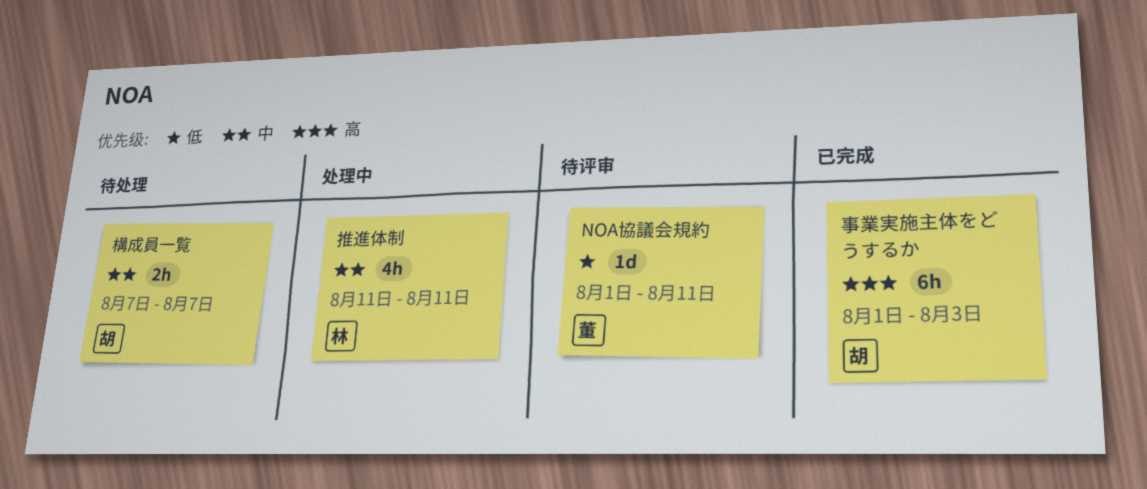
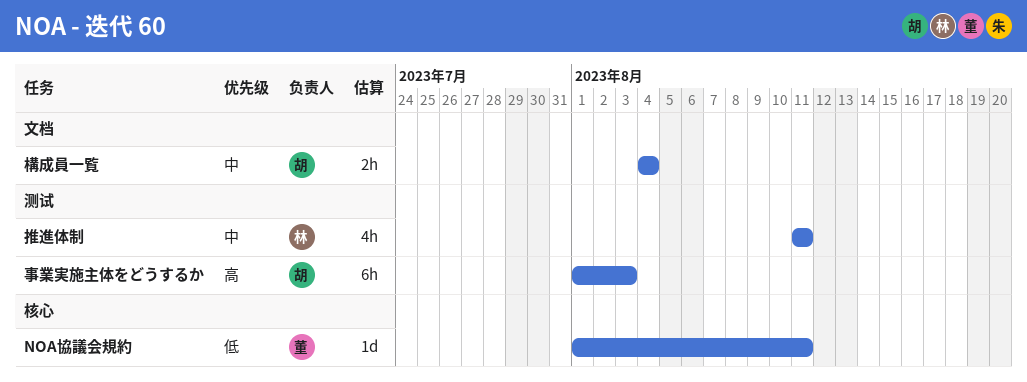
構成員一覧, start: Aug 7 -> Aug 4
構成員一覧, due: Aug 7 -> Aug 4

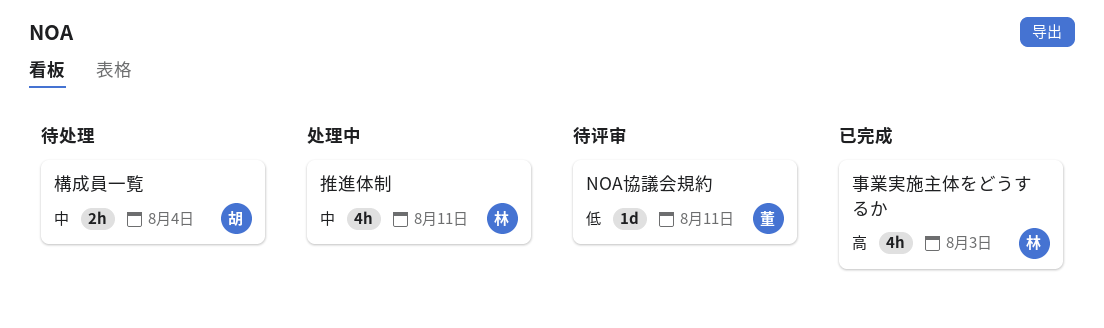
事業実施主体をどうするか, owner: 胡 -> 林
事業実施主体をどうするか, estimate: 6h -> 4h

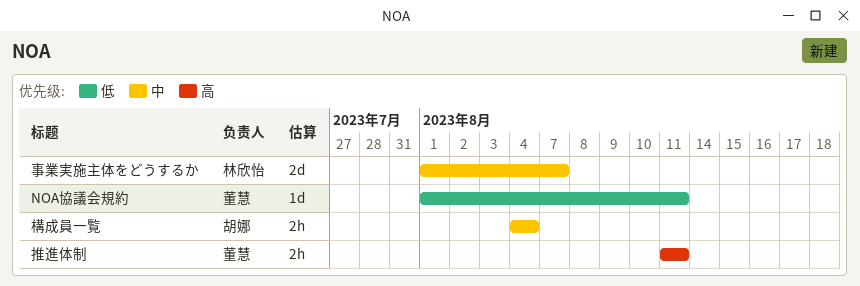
事業実施主体をどうするか, priority: 高 -> 中
事業実施主体をどうするか, estimate: 4h -> 2d
事業実施主体をどうするか, due: Aug 3 -> Aug 7
推進体制, owner: 林欣怡 -> 董慧
推進体制, priority: 中 -> 高
推進体制, estimate: 4h -> 2h

